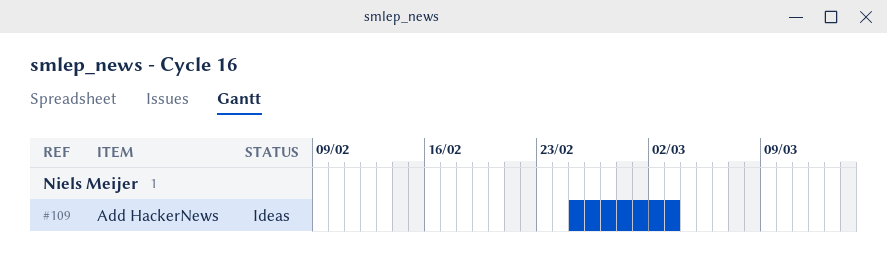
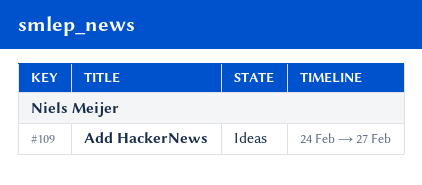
#109, start: Feb 25 -> Feb 24
#109, due: Mar 3 -> Feb 27

